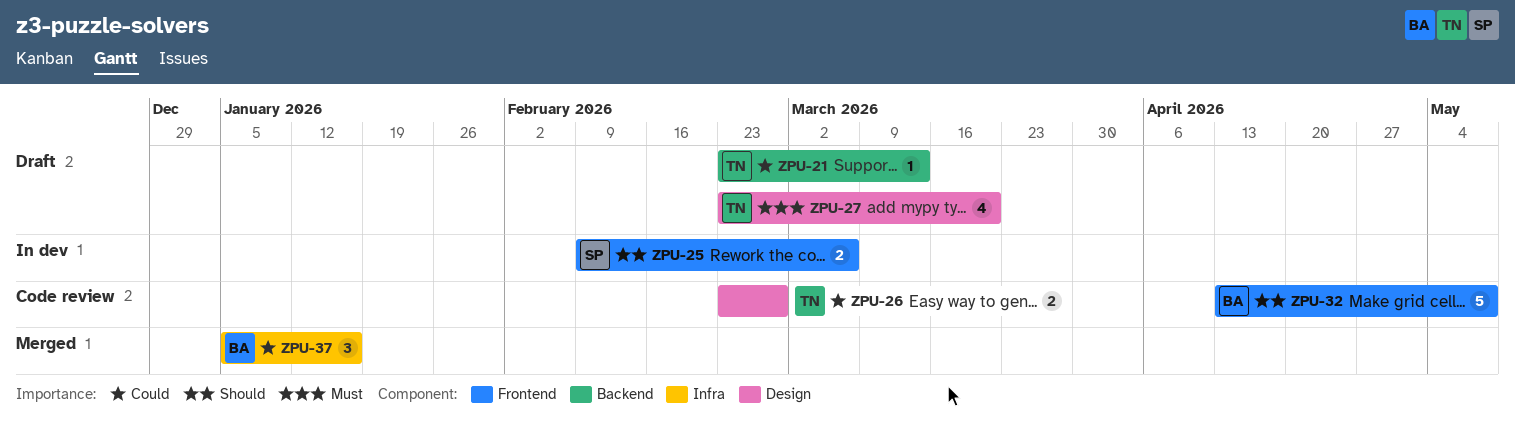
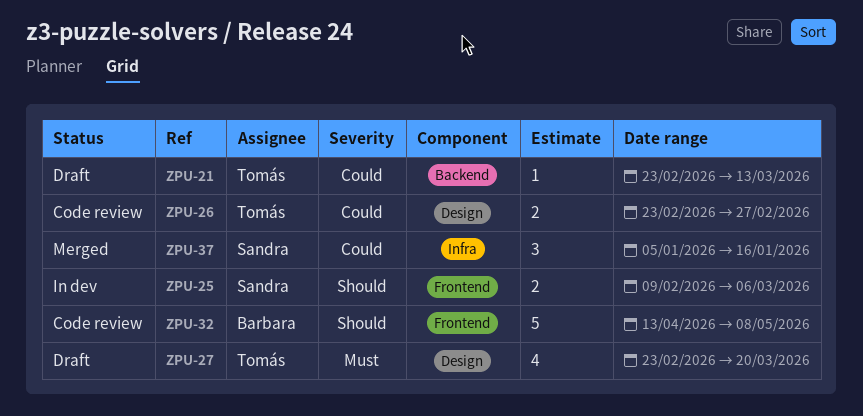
ZPU-37, owner: Barbara -> Sandra

